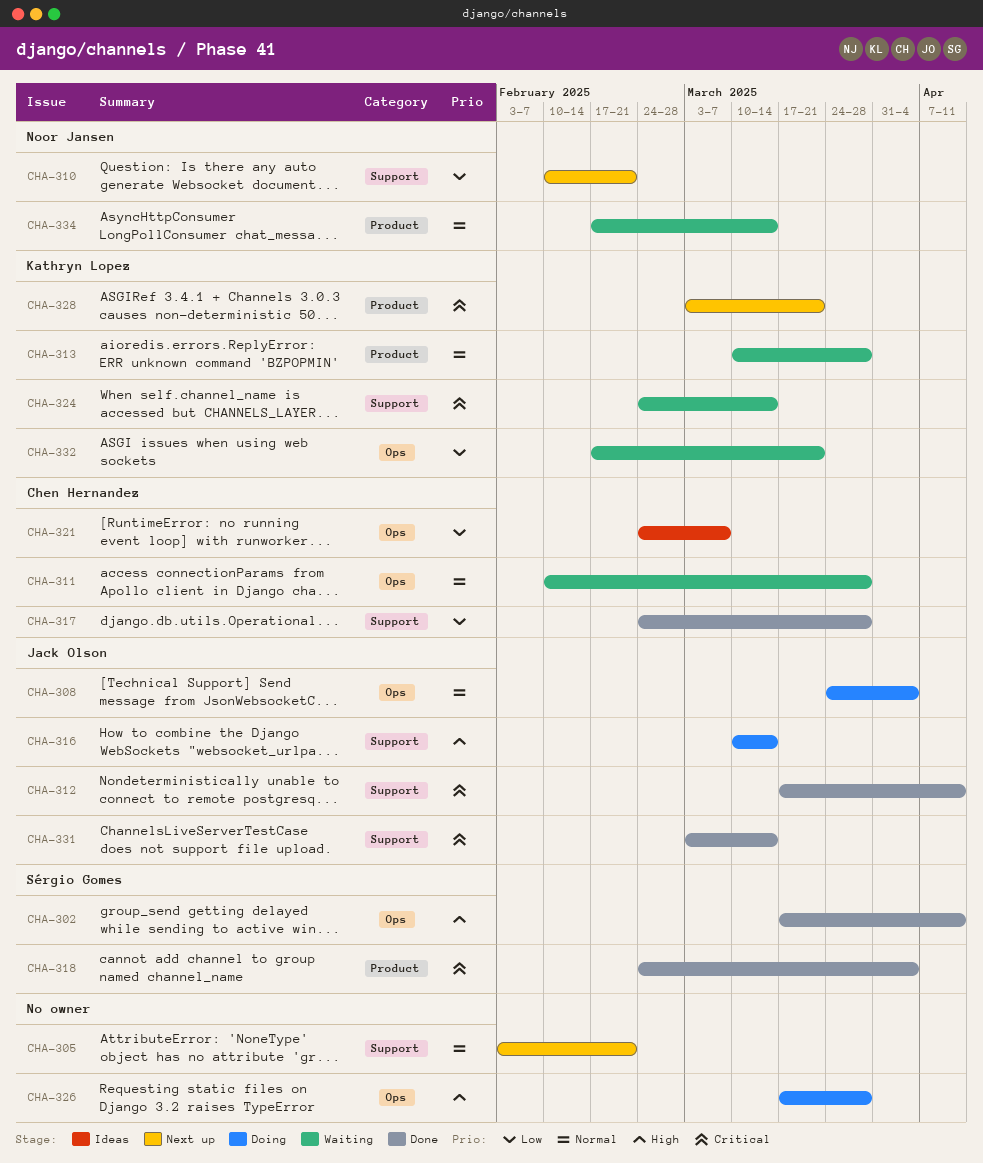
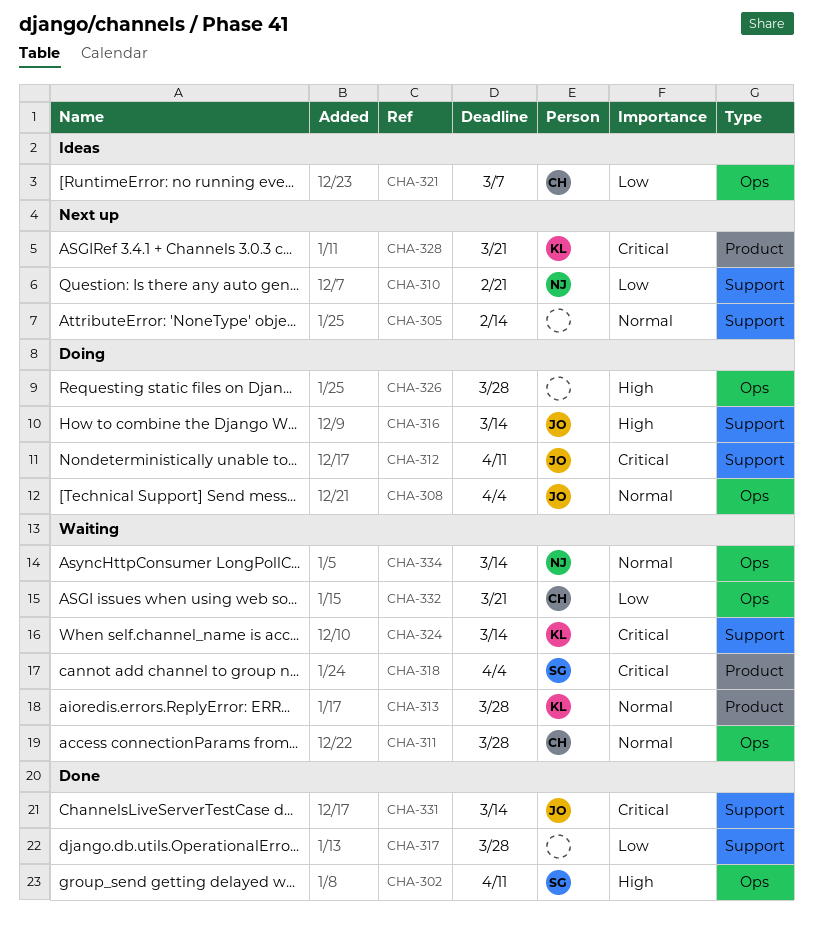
CHA-305, due: Feb 21 -> Feb 14
CHA-312, status: Done -> Doing
CHA-317, owner: Chen Hernandez -> none
CHA-318, status: Done -> Waiting
CHA-332, owner: Kathryn Lopez -> Chen Hernandez
CHA-334, label: Product -> Ops

